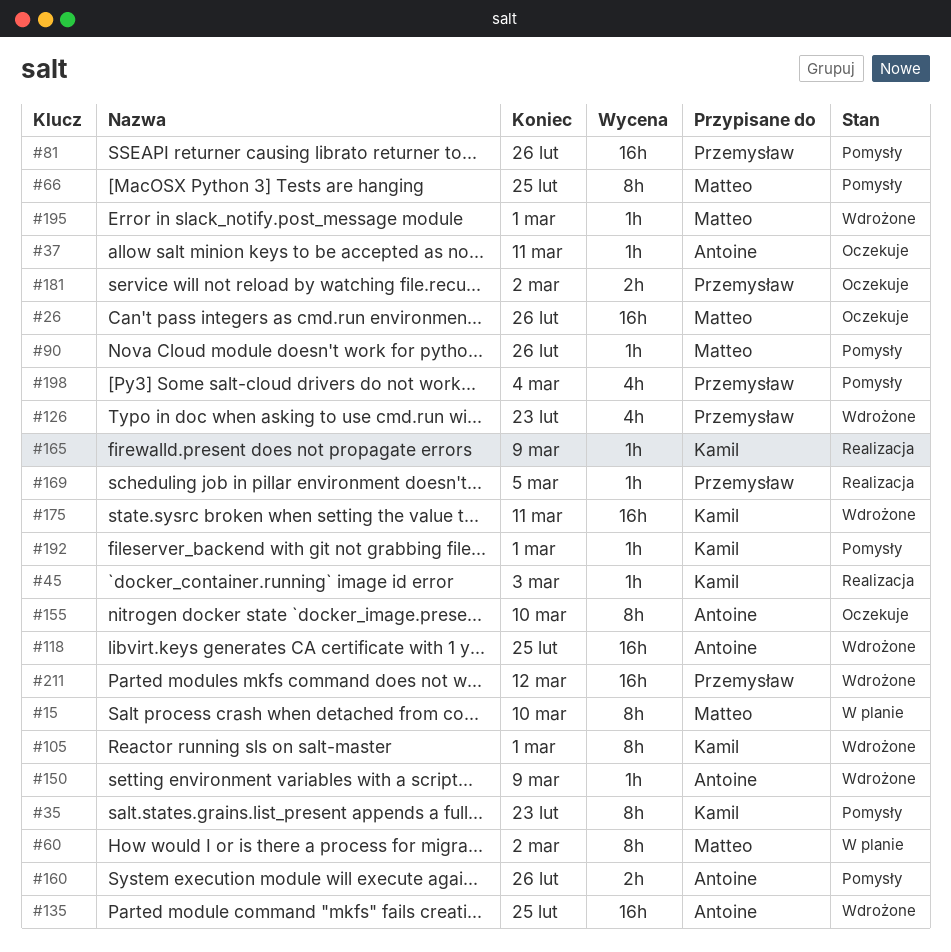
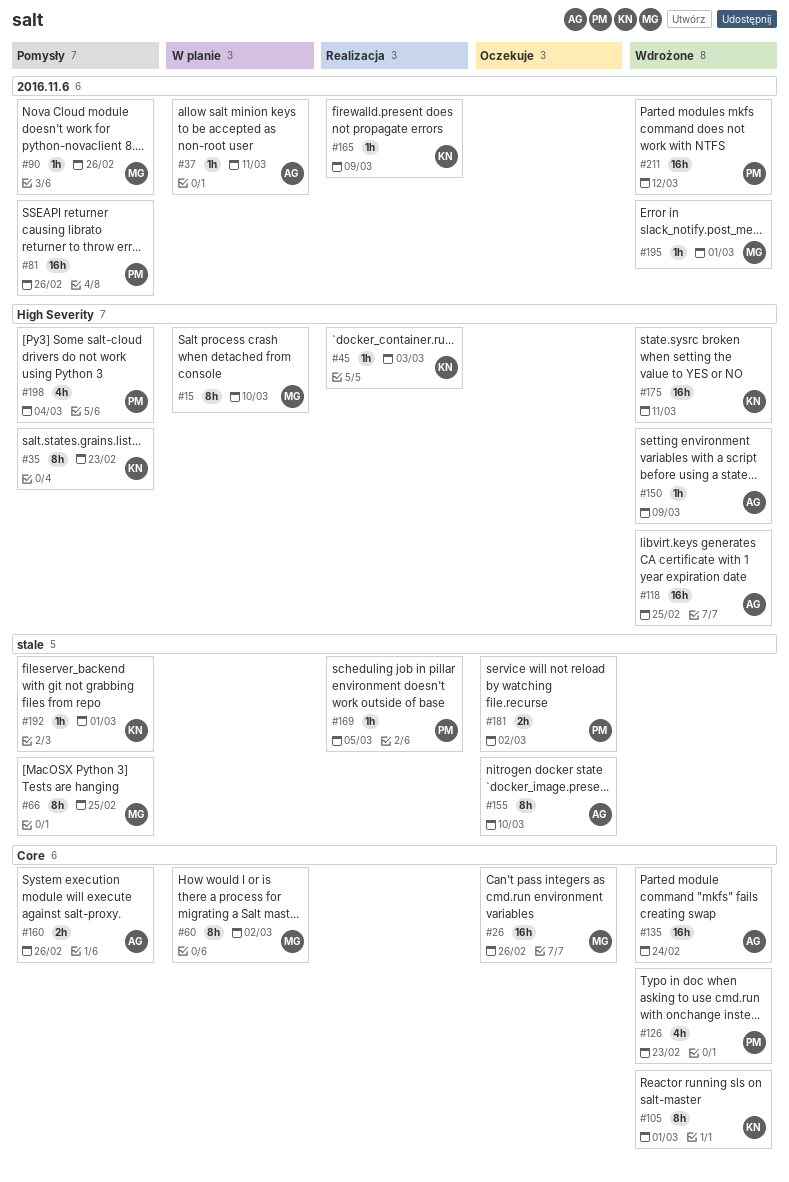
#37, status: Oczekuje -> W planie
#135, due: Feb 25 -> Feb 24

